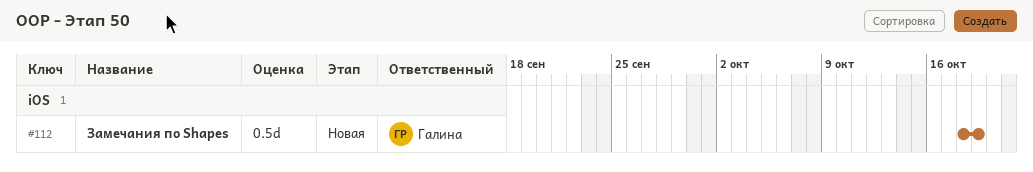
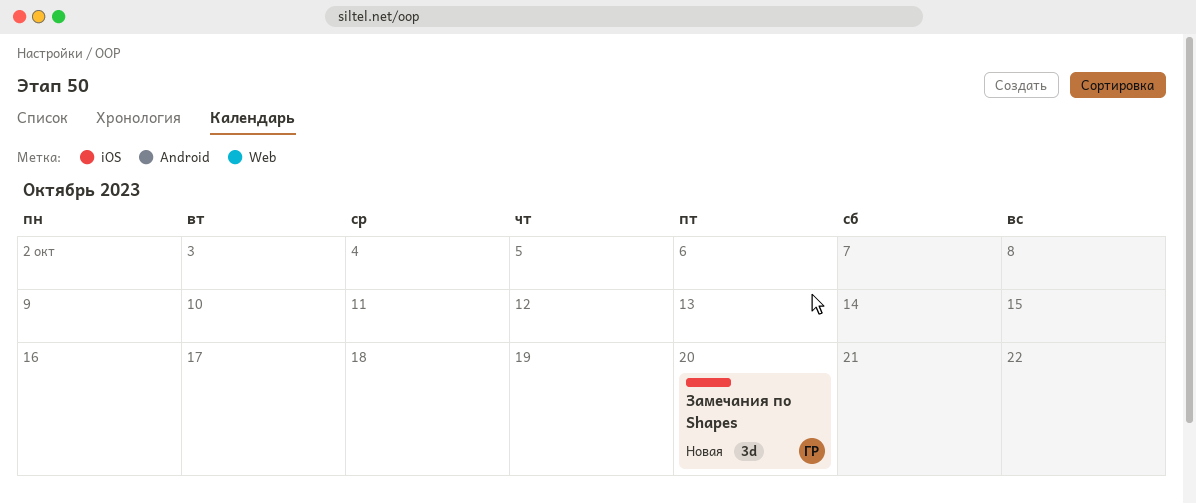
Замечания по Shapes, estimate: 0.5d -> 3d
Замечания по Shapes, due: Oct 19 -> Oct 20

